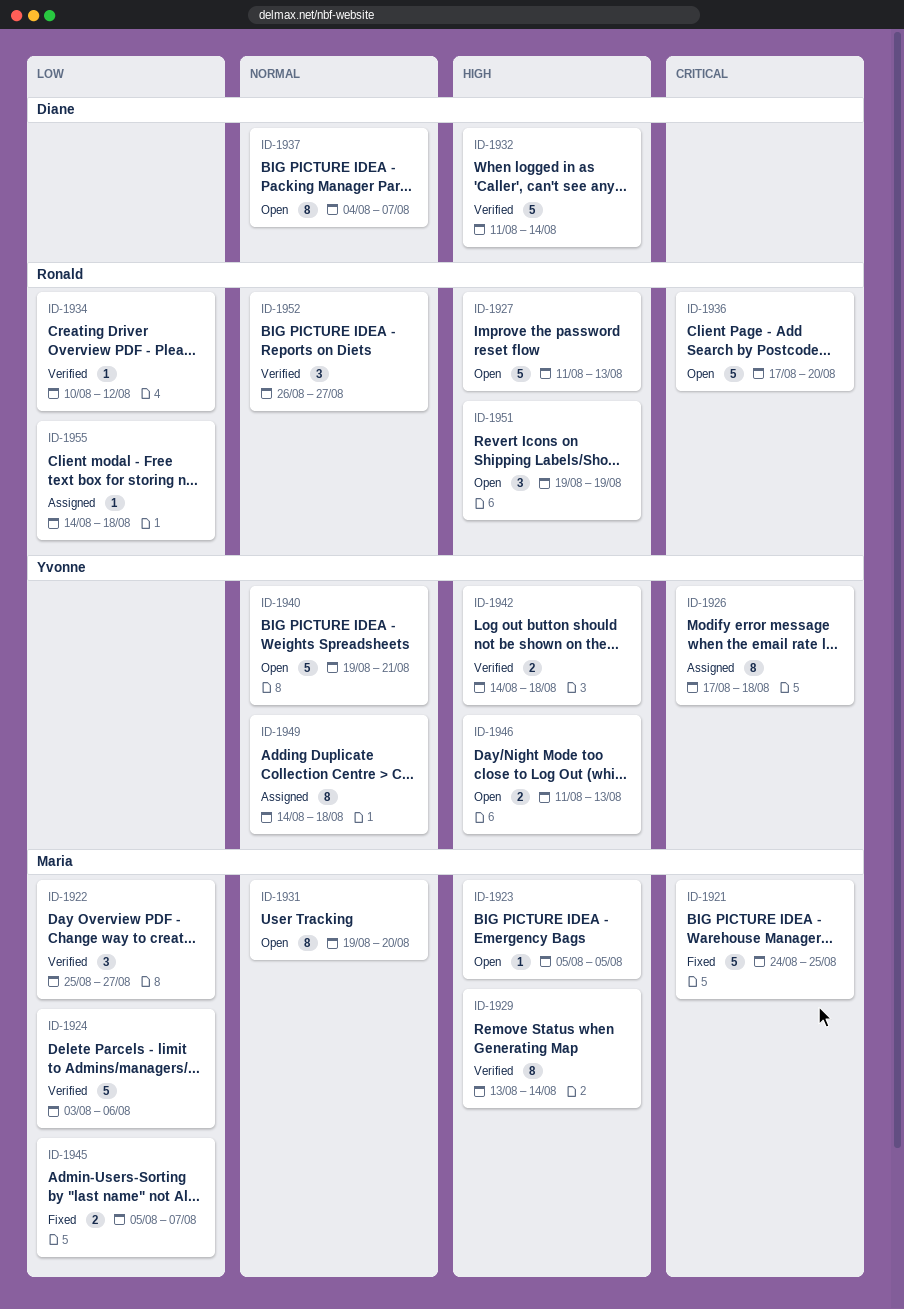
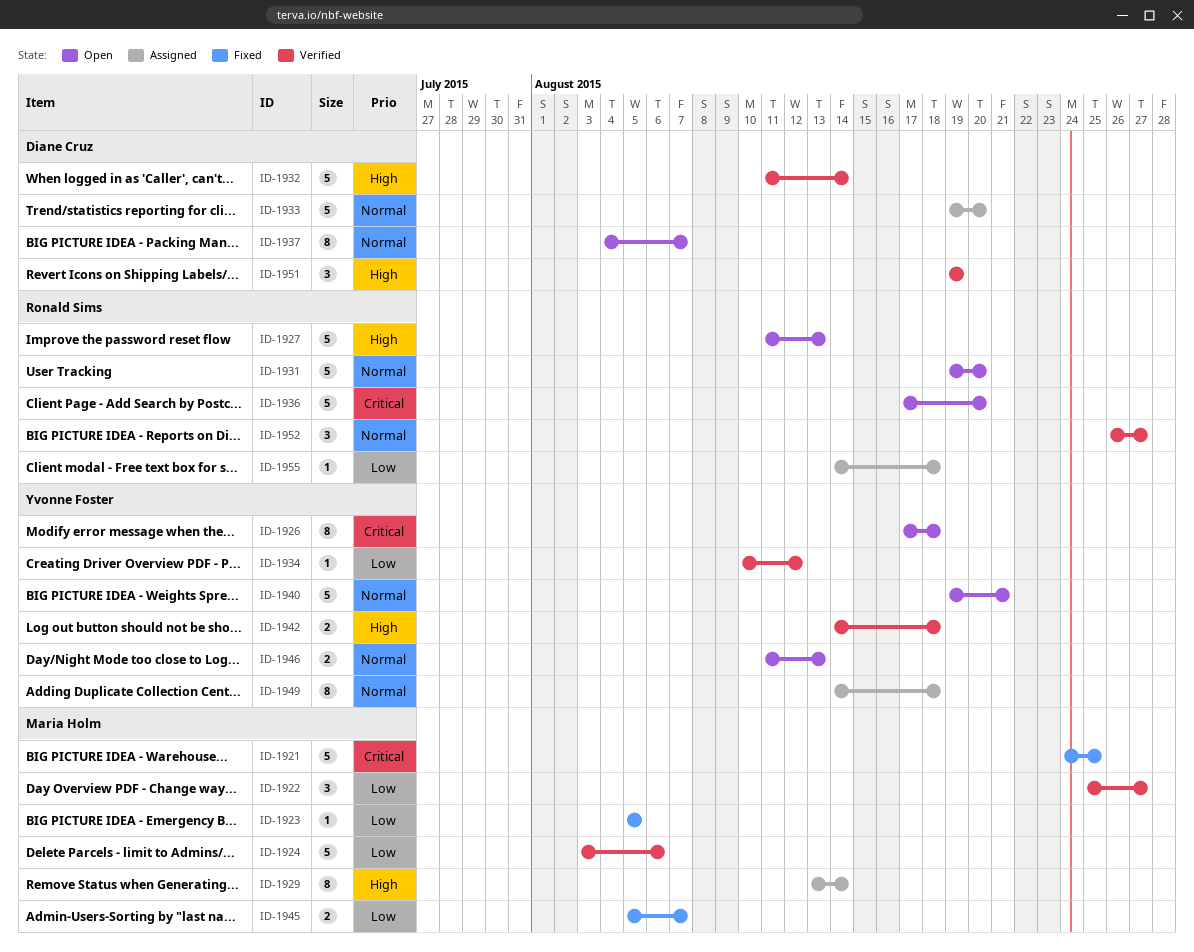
ID-1923, status: Open -> Fixed
ID-1923, priority: High -> Low
ID-1926, status: Assigned -> Open
ID-1929, status: Verified -> Assigned
ID-1931, owner: Maria Holm -> Ronald Sims
ID-1931, estimate: 8 -> 5
ID-1933: none -> present
ID-1934, owner: Ronald Sims -> Yvonne Foster
ID-1946, priority: High -> Normal
ID-1951, status: Open -> Verified
ID-1951, owner: Ronald Sims -> Diane Cruz

